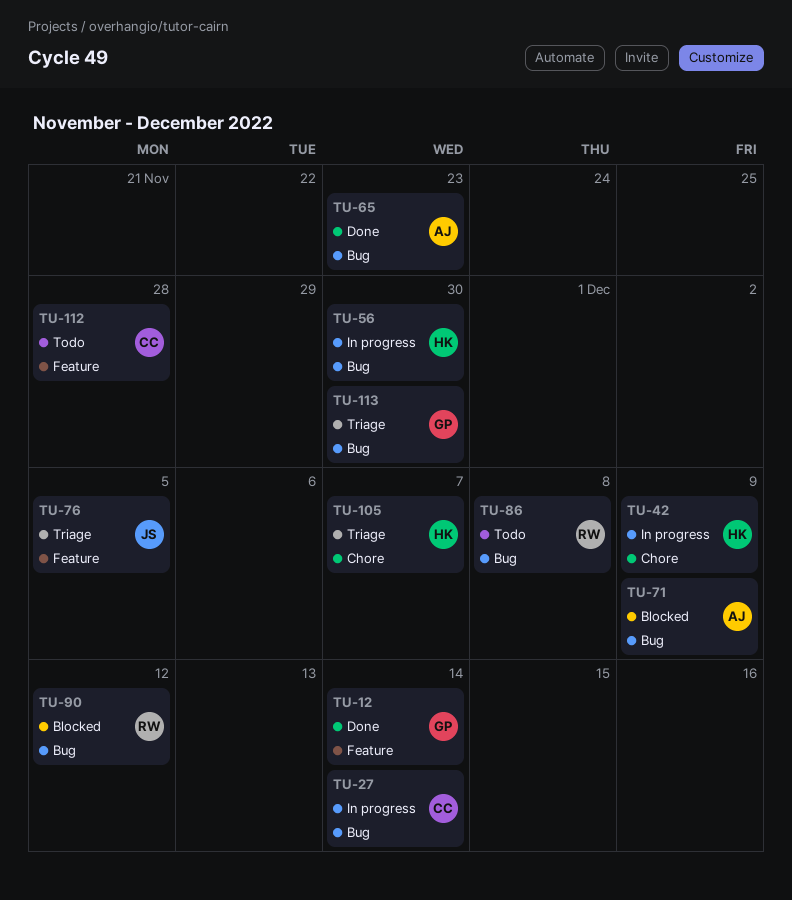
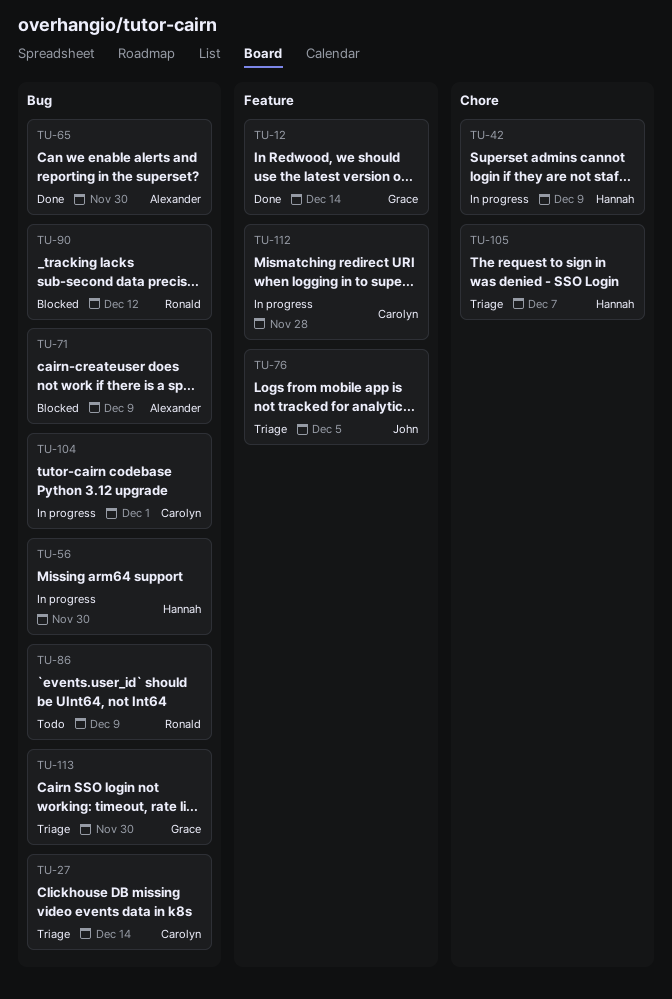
TU-27, status: In progress -> Triage
TU-65, due: Nov 23 -> Nov 30
TU-86, due: Dec 8 -> Dec 9
TU-104: none -> present
TU-112, status: Todo -> In progress

